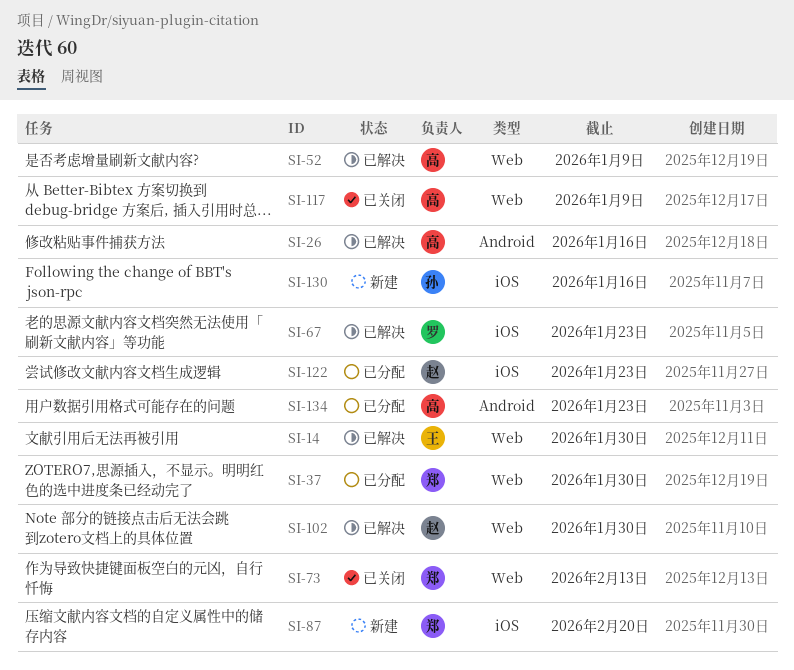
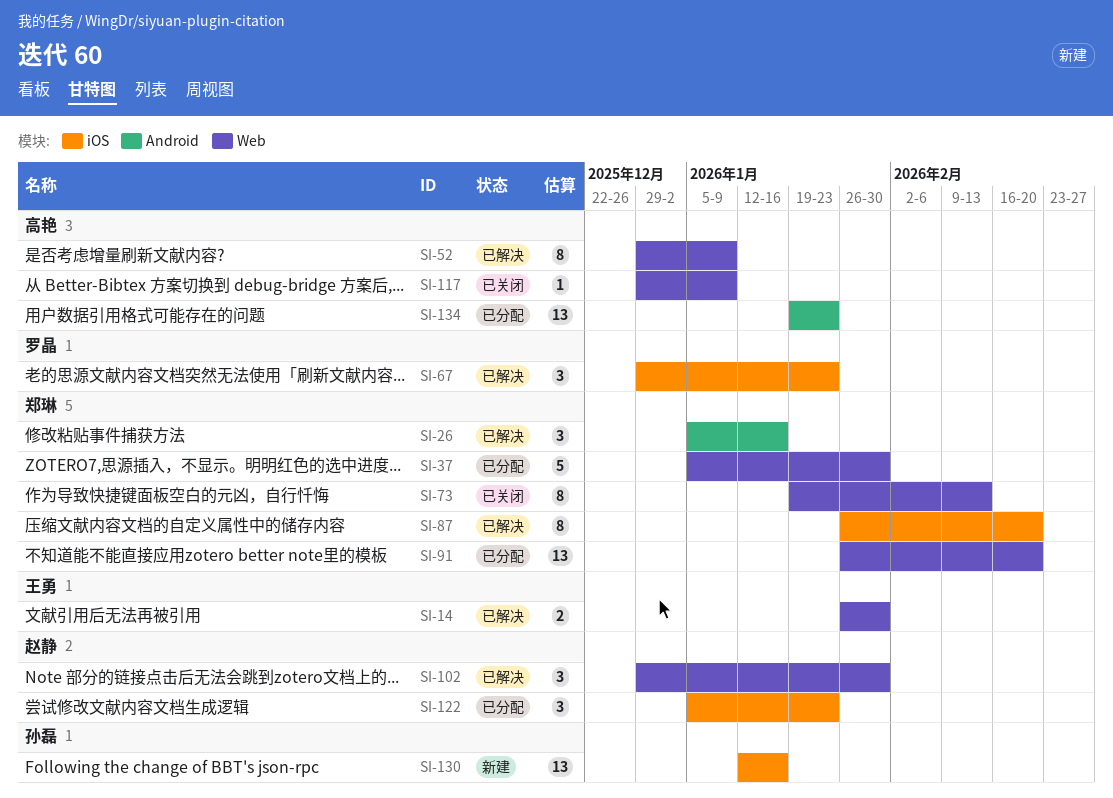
SI-26, owner: 高艳 -> 郑琳
SI-87, status: 新建 -> 已解决
SI-91: none -> present

